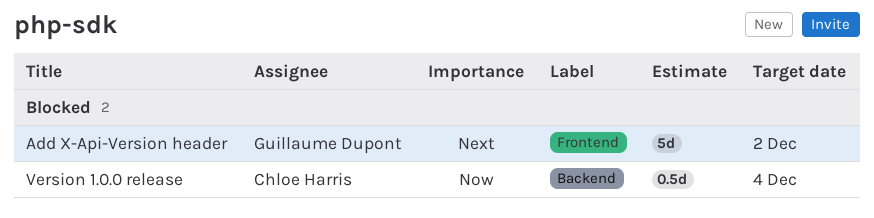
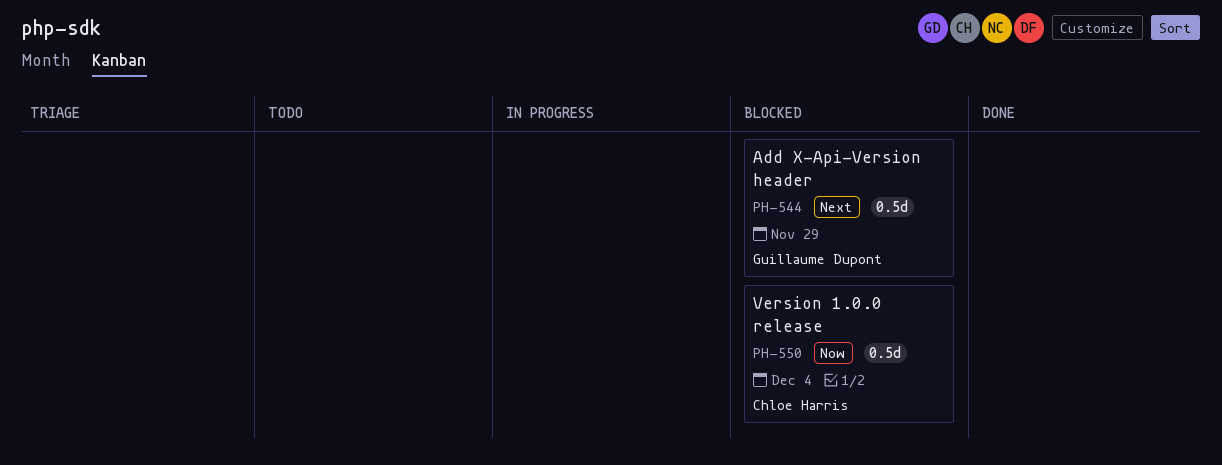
Add X-Api-Version header, estimate: 5d -> 0.5d
Add X-Api-Version header, due: Dec 2 -> Nov 29

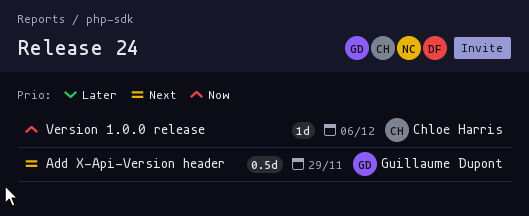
Version 1.0.0 release, estimate: 0.5d -> 1d
Version 1.0.0 release, due: Dec 4 -> Dec 6

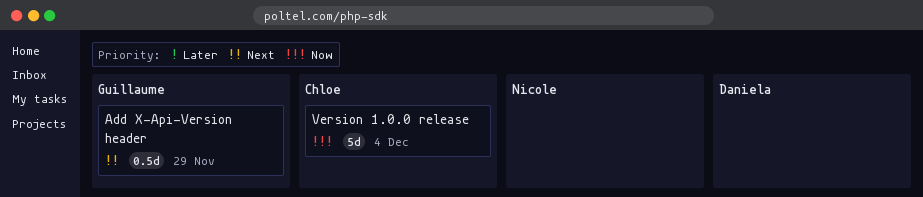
Version 1.0.0 release, estimate: 1d -> 5d
Version 1.0.0 release, due: Dec 6 -> Dec 4

